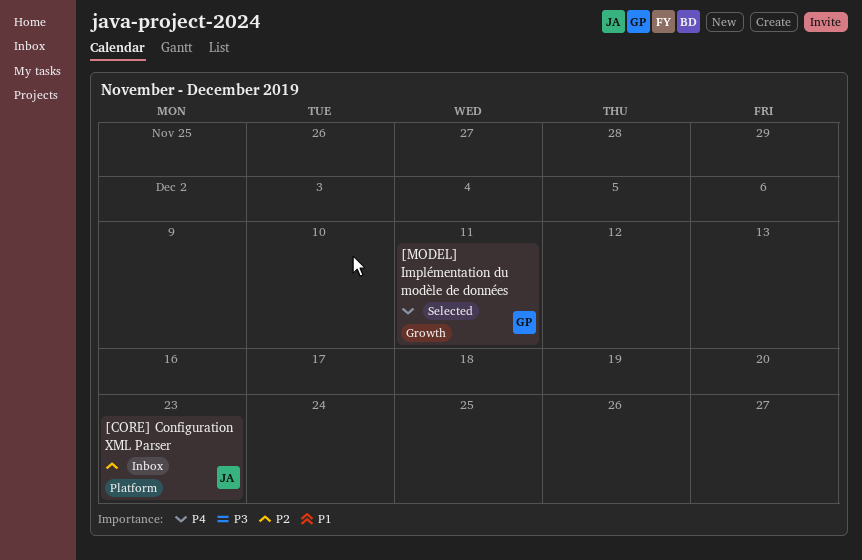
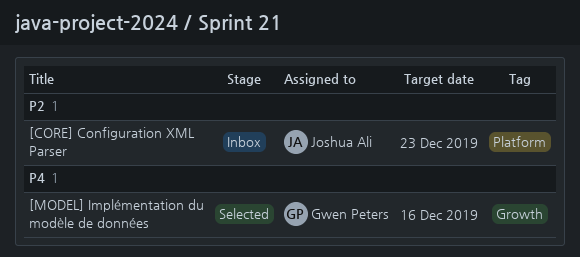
[MODEL] Implémentation du modèle de données, due: Dec 11 -> Dec 16

